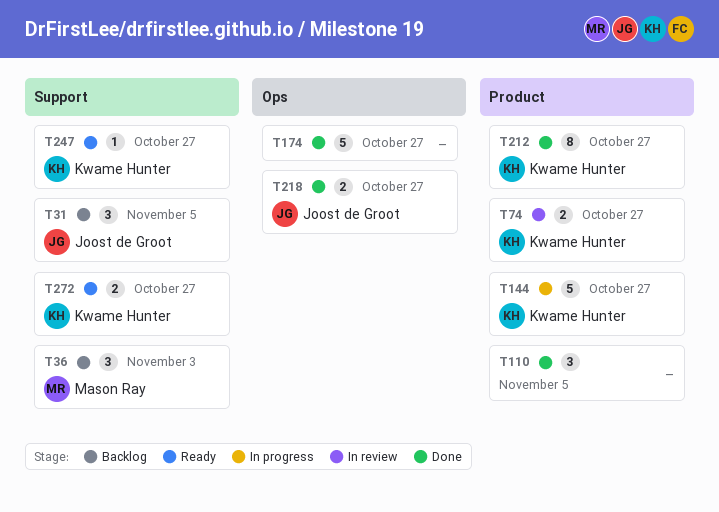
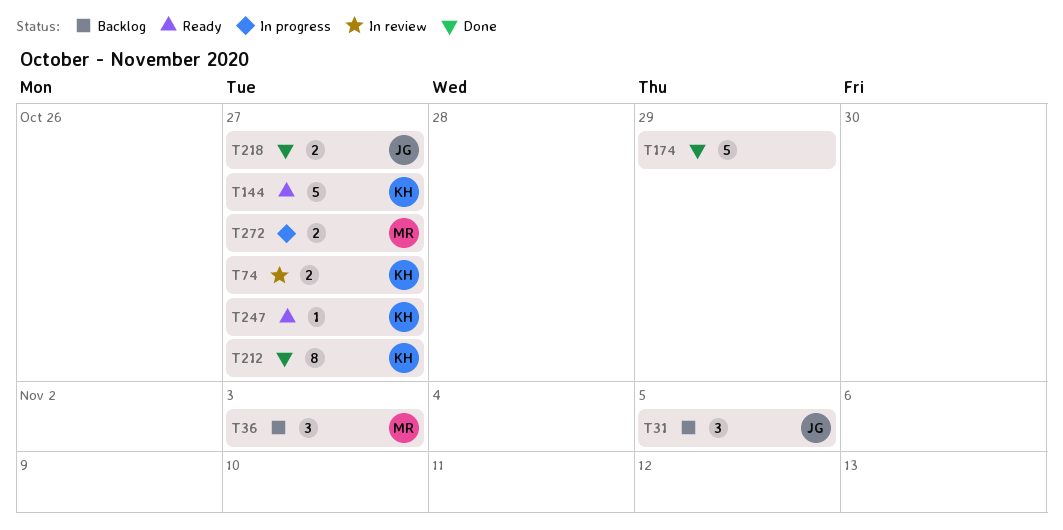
T110: present -> none
T144, status: In progress -> Ready
T174, due: Oct 27 -> Oct 29
T272, status: Ready -> In progress
T272, owner: Kwame Hunter -> Mason Ray

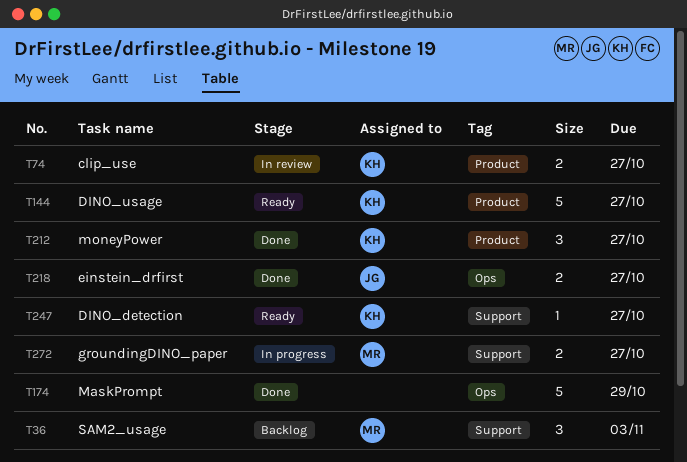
T31: present -> none
T212, estimate: 8 -> 3

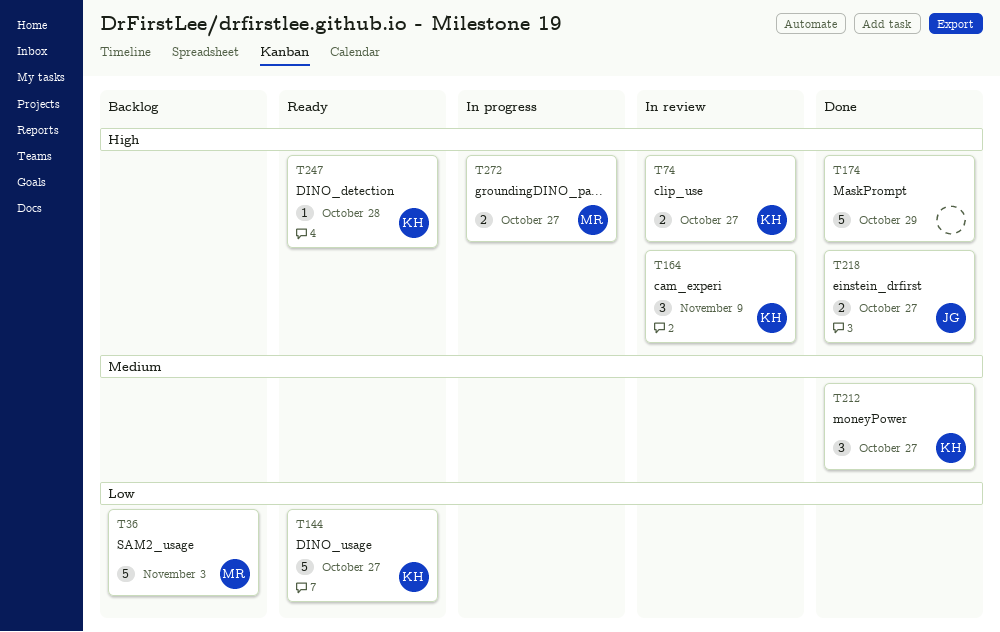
T36, estimate: 3 -> 5
T164: none -> present
T247, due: Oct 27 -> Oct 28

